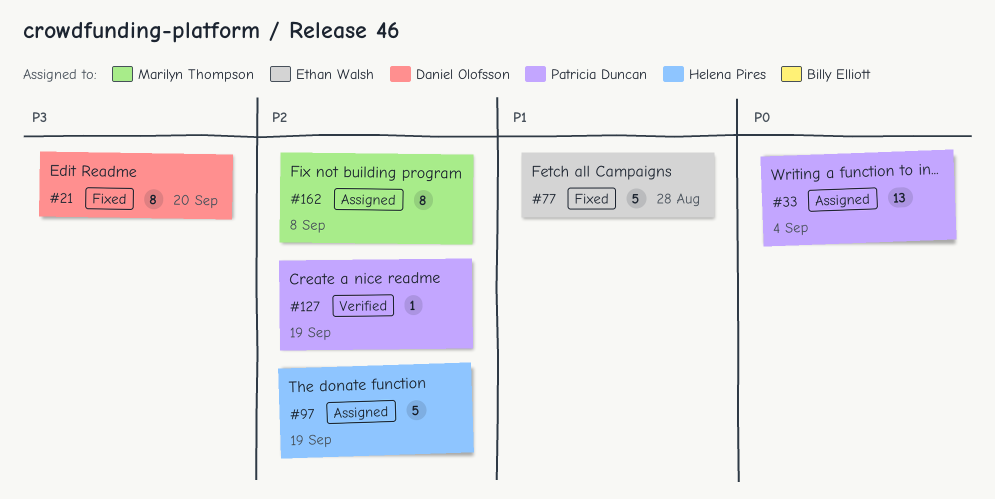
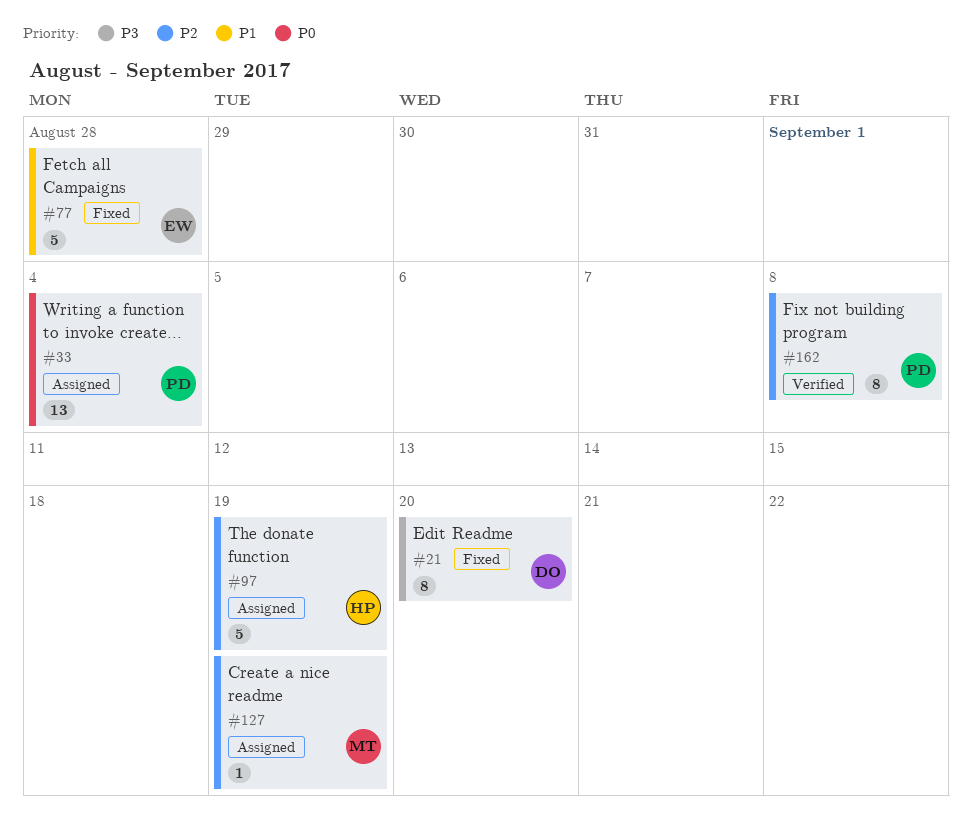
#127, status: Verified -> Assigned
#127, owner: Patricia Duncan -> Marilyn Thompson
#162, status: Assigned -> Verified
#162, owner: Marilyn Thompson -> Patricia Duncan

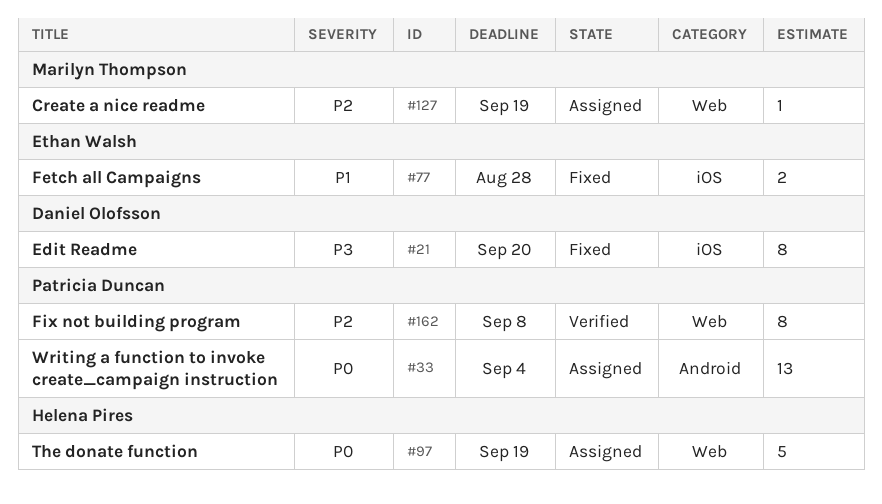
#77, estimate: 5 -> 2
#97, priority: P2 -> P0

